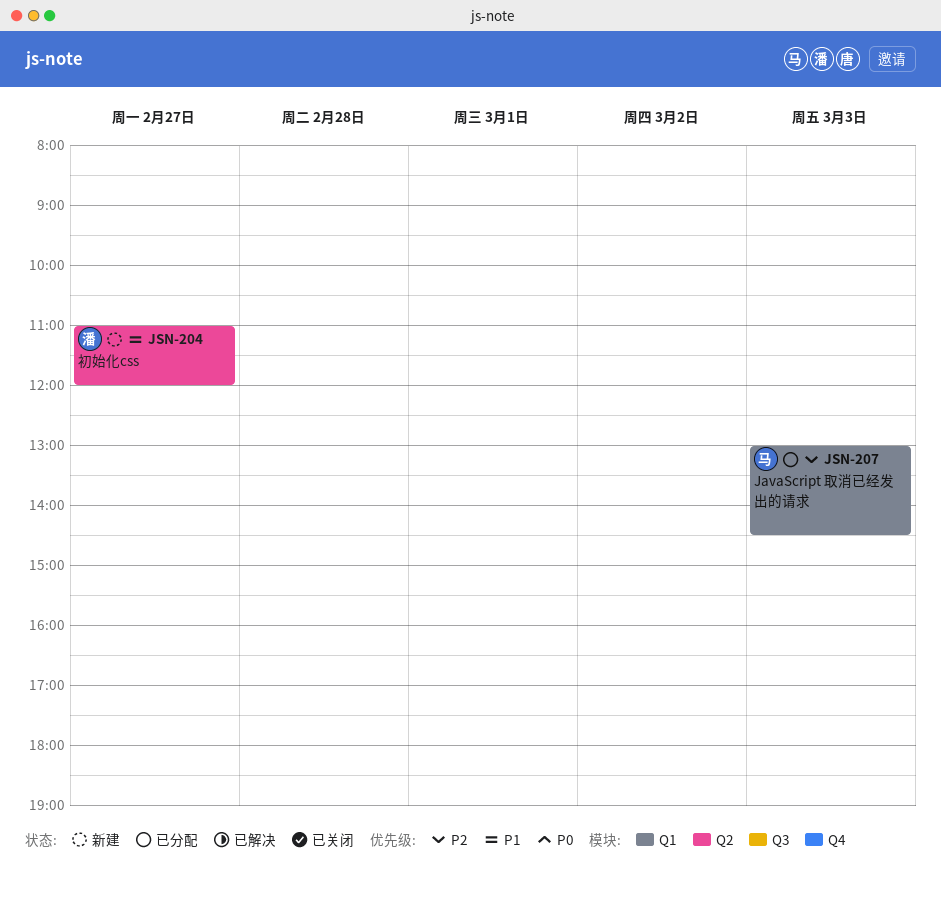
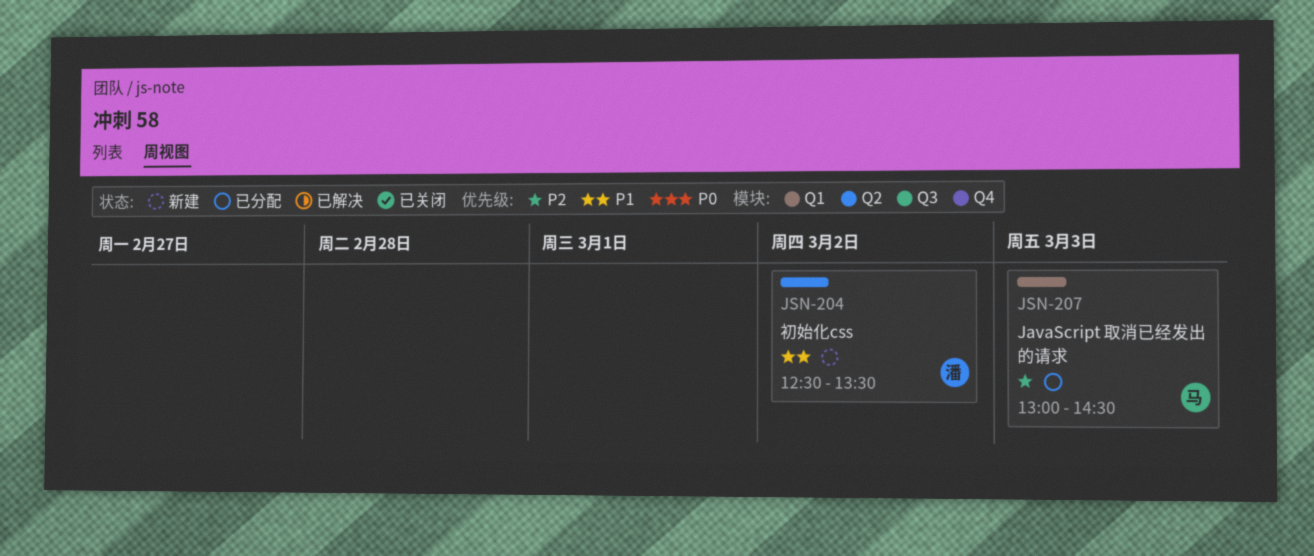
JSN-204, day: Feb 27 -> Mar 2
JSN-204, begins: 11:00 -> 12:30
JSN-204, ends: 12:00 -> 13:30

